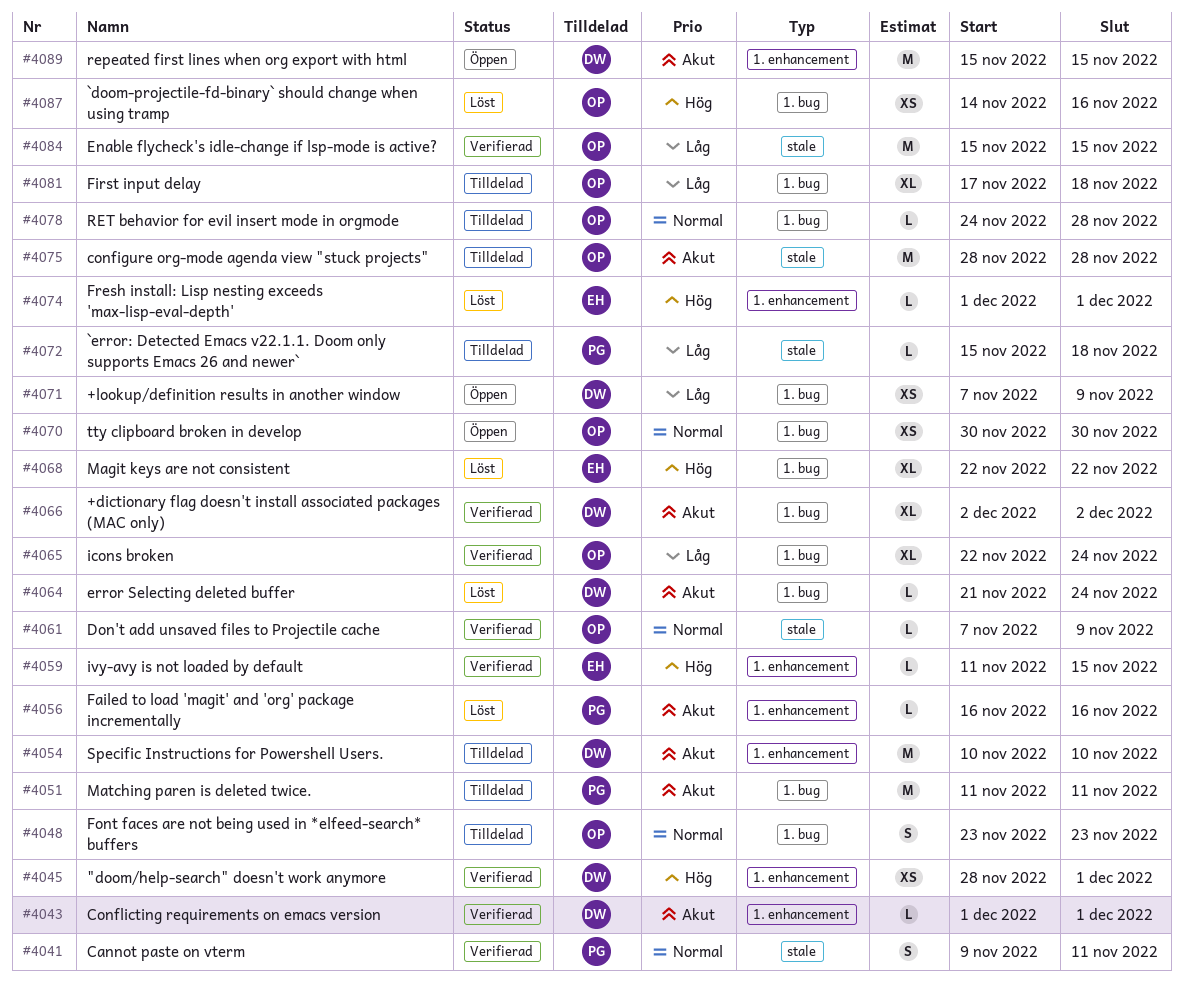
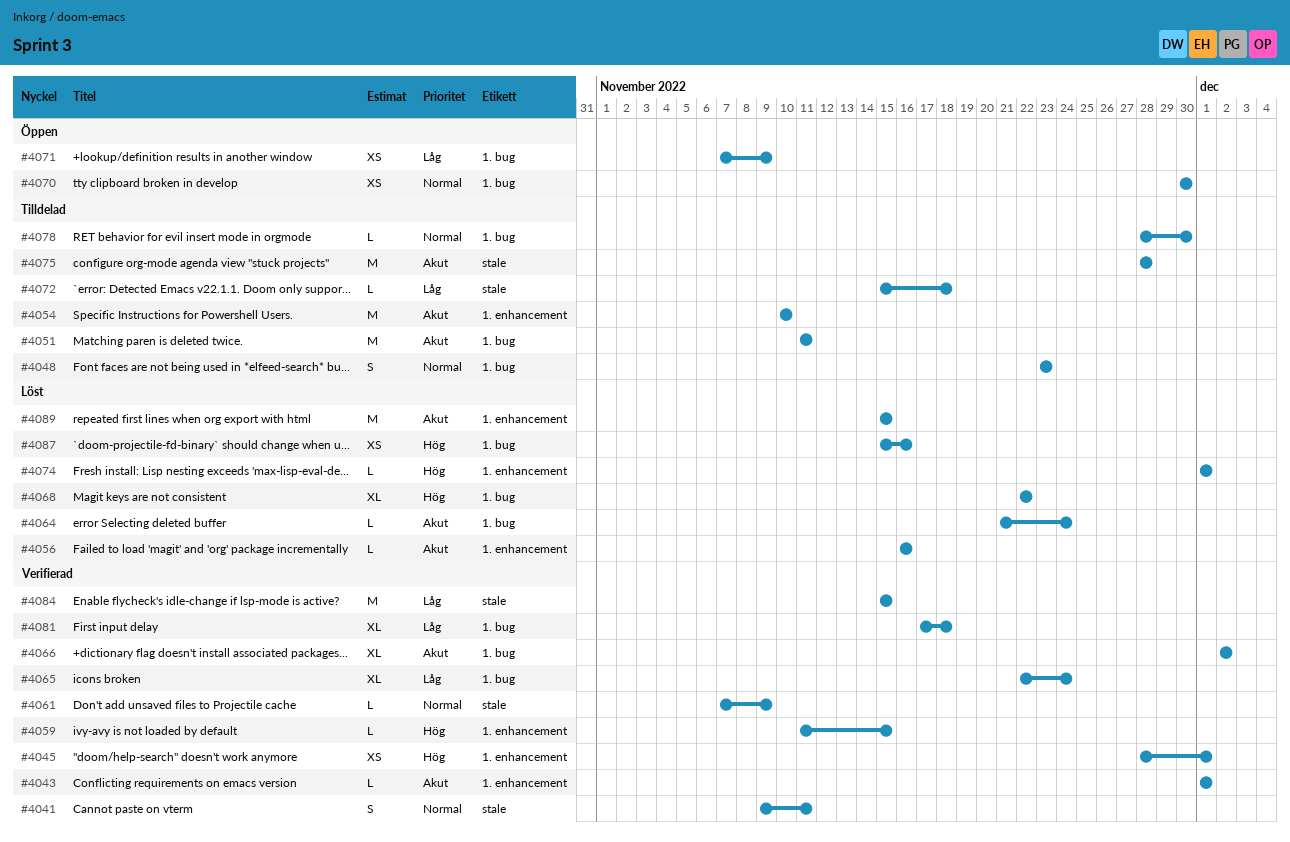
#4078, start: Nov 24 -> Nov 28
#4078, due: Nov 28 -> Nov 30
#4081, status: Tilldelad -> Verifierad
#4087, start: Nov 14 -> Nov 15
#4089, status: Öppen -> Löst

